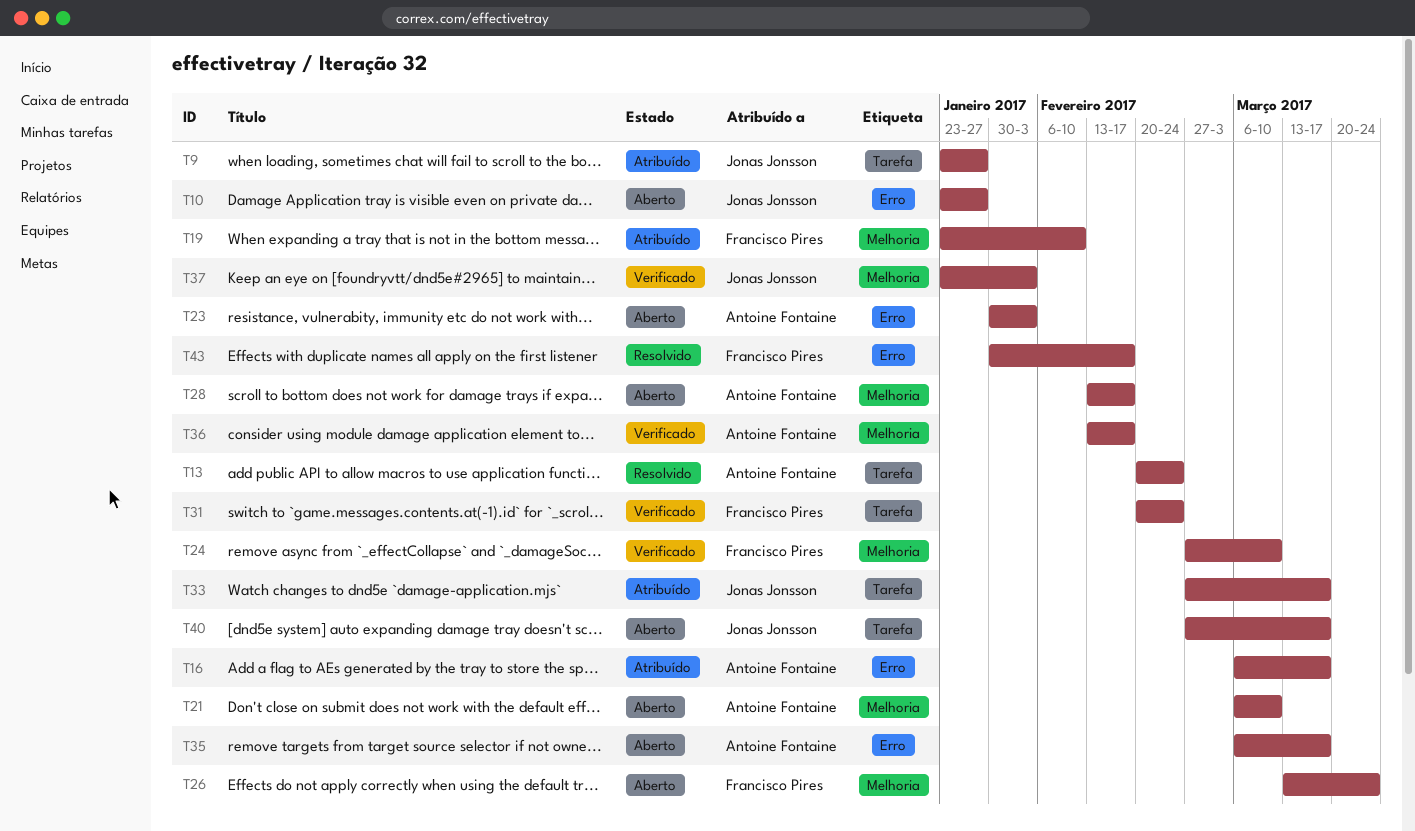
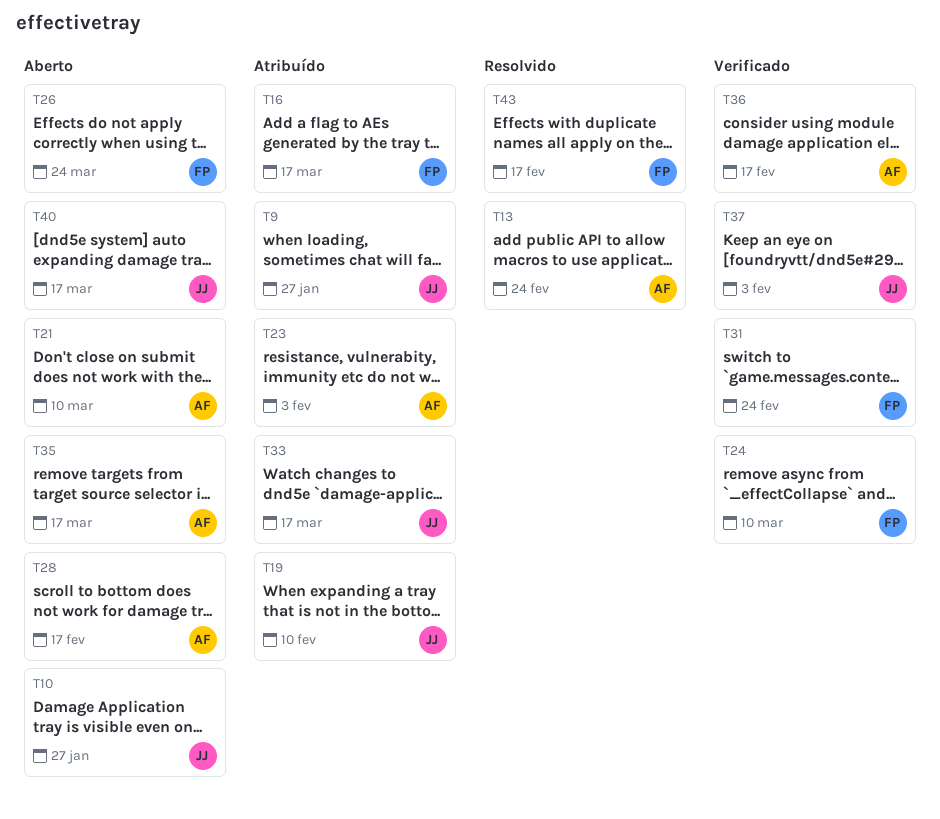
T16, owner: Antoine Fontaine -> Francisco Pires
T19, owner: Francisco Pires -> Jonas Jonsson
T23, status: Aberto -> Atribuído

